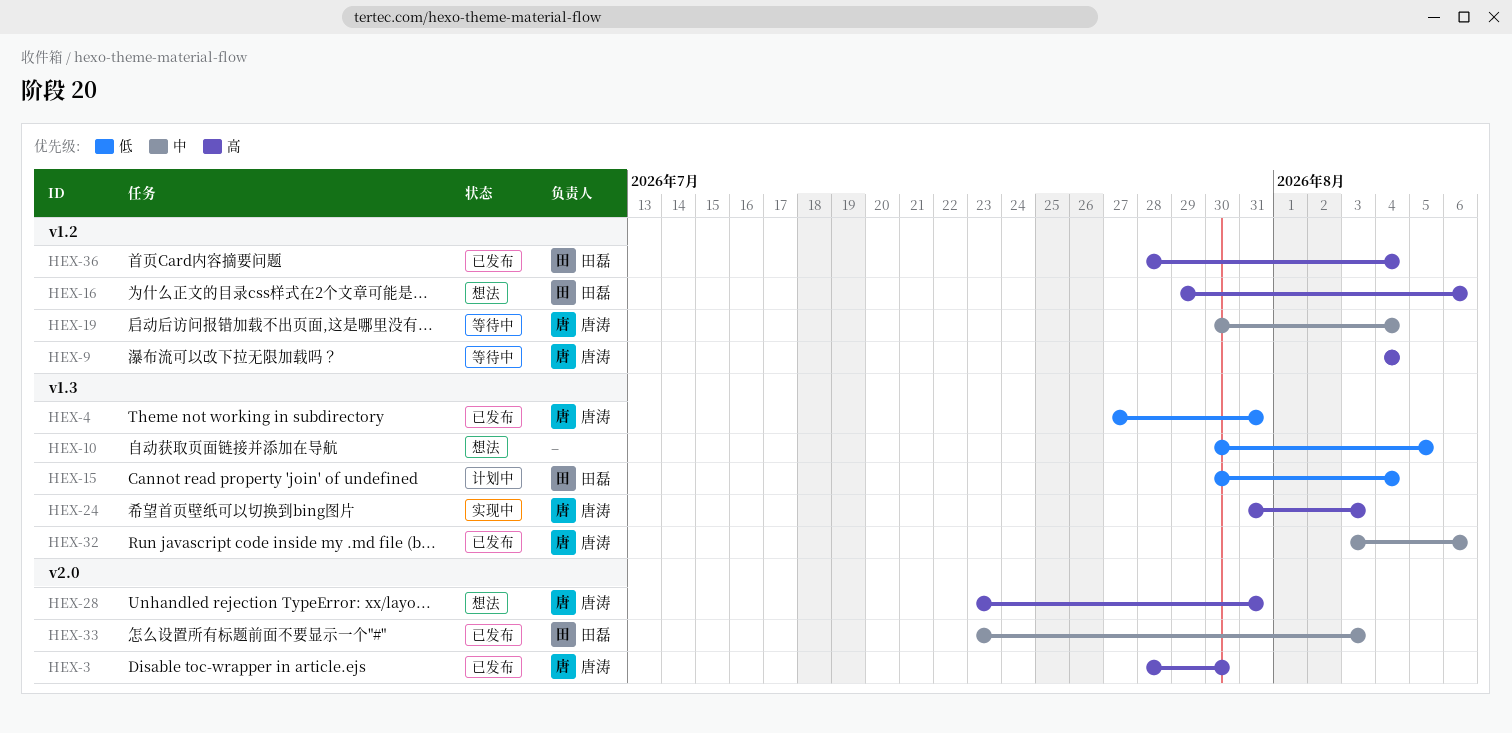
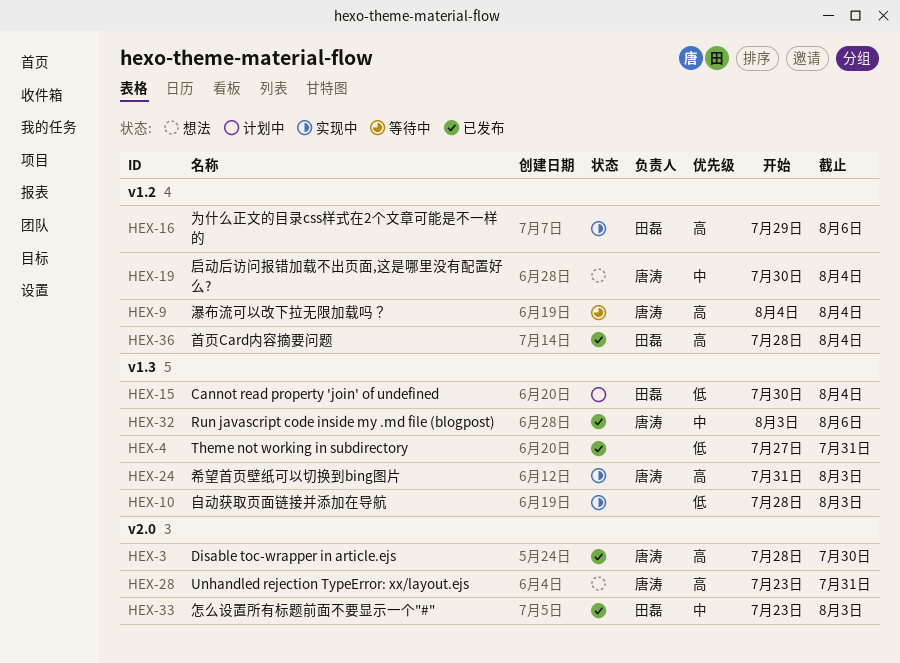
HEX-4, owner: 唐涛 -> none
HEX-10, status: 想法 -> 实现中
HEX-10, start: Jul 30 -> Jul 28
HEX-10, due: Aug 5 -> Aug 3
HEX-16, status: 想法 -> 实现中
HEX-19, status: 等待中 -> 想法

